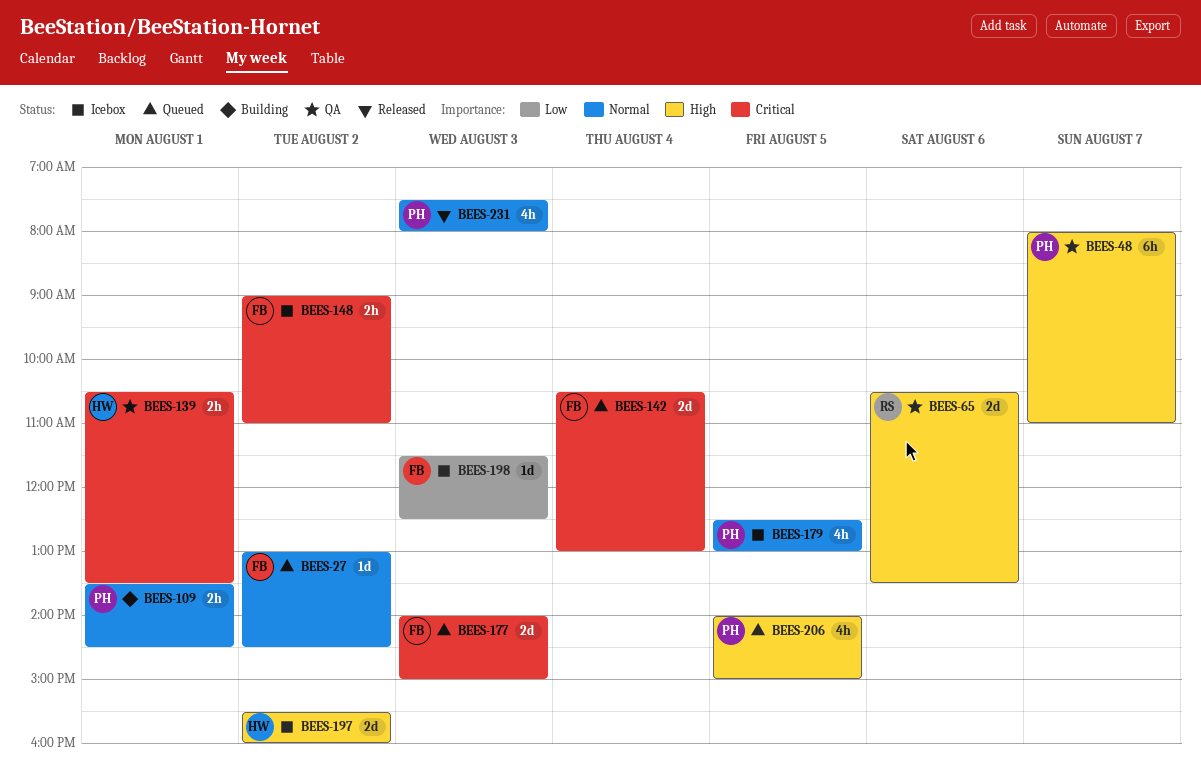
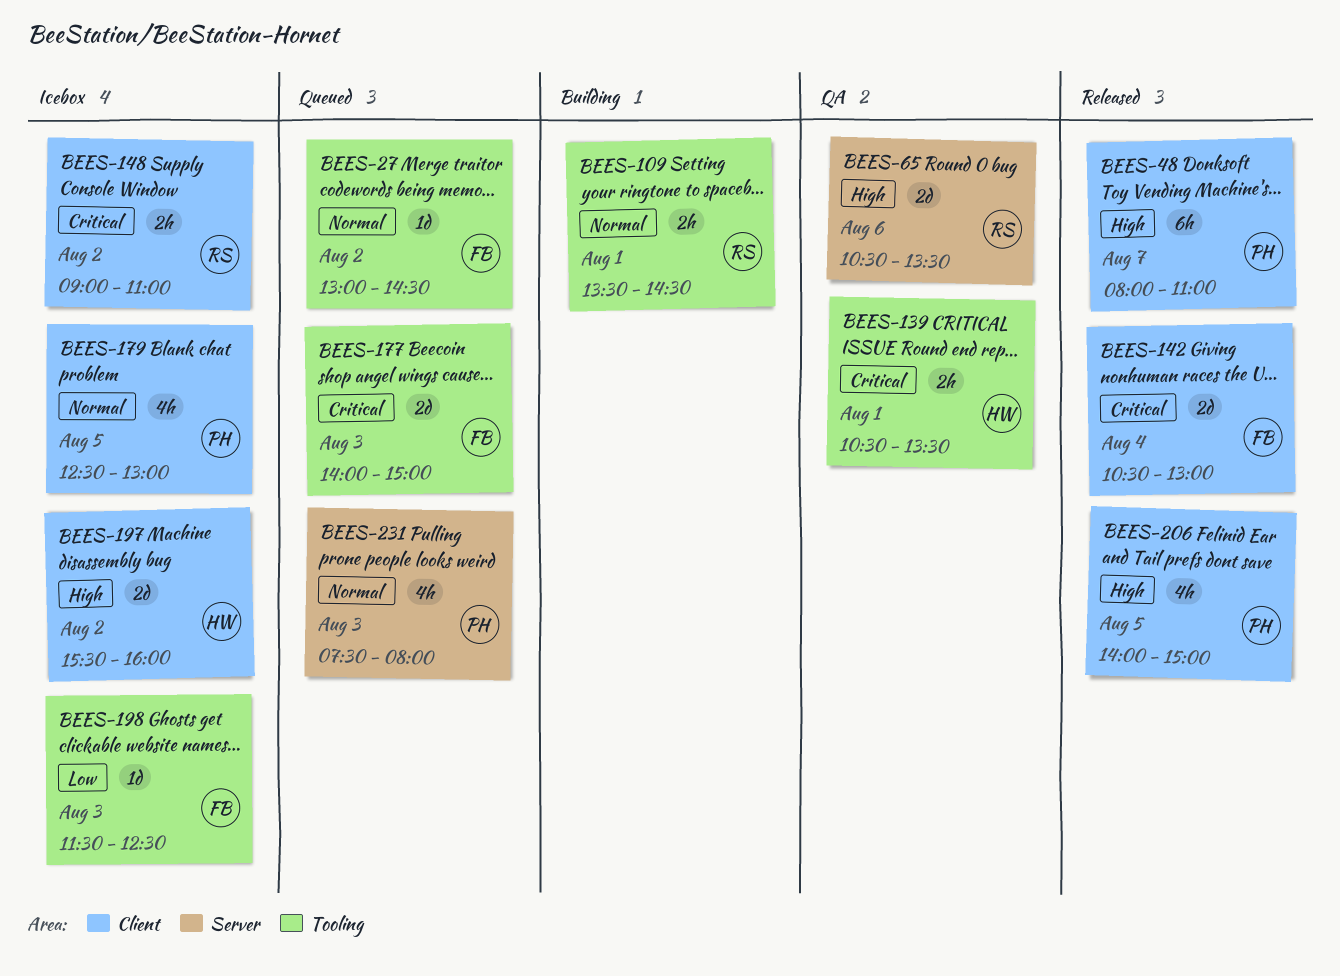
BEES-48, status: QA -> Released
BEES-109, owner: PH -> RS
BEES-142, status: Queued -> Released
BEES-148, owner: FB -> RS
BEES-206, status: Queued -> Released
BEES-231, status: Released -> Queued

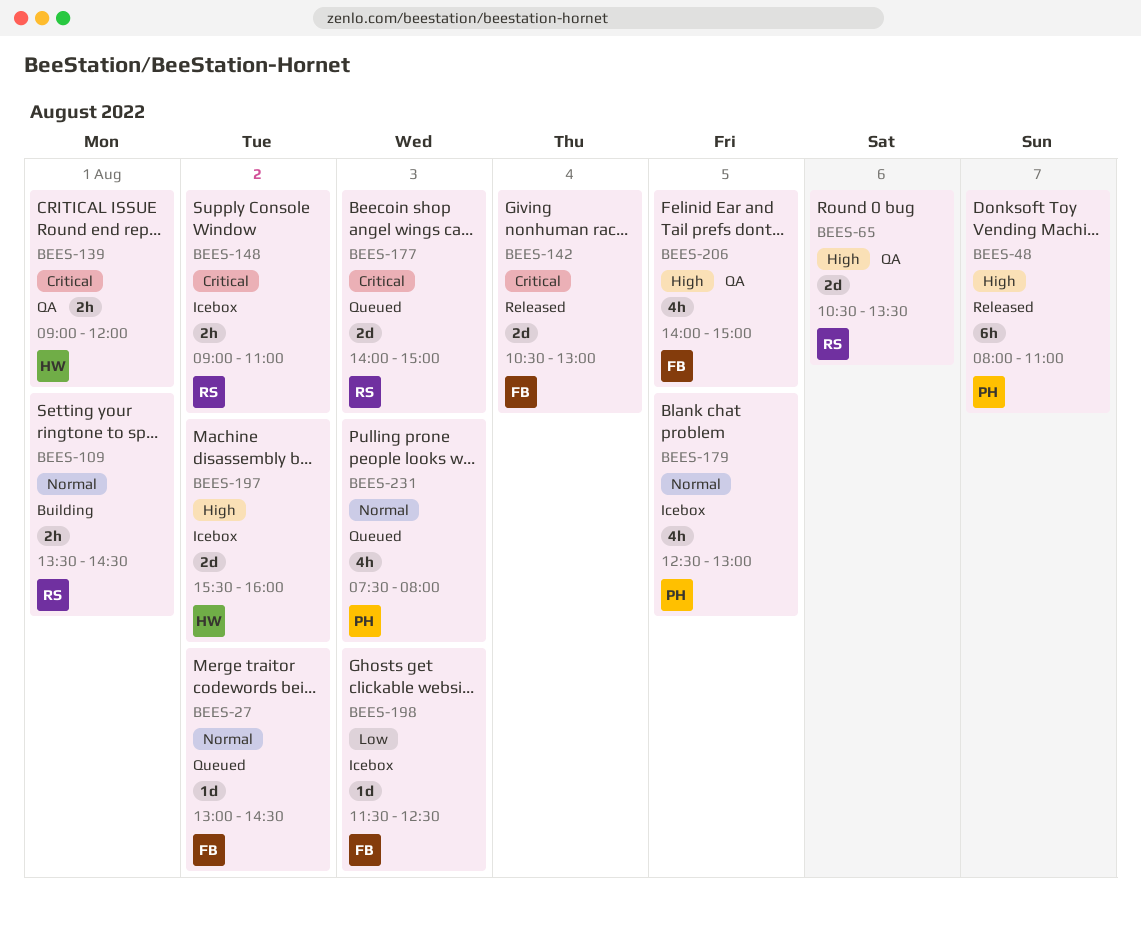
BEES-139, begins: 10:30 -> 09:00
BEES-139, ends: 13:30 -> 12:00
BEES-177, owner: FB -> RS
BEES-206, status: Released -> QA
BEES-206, owner: PH -> FB

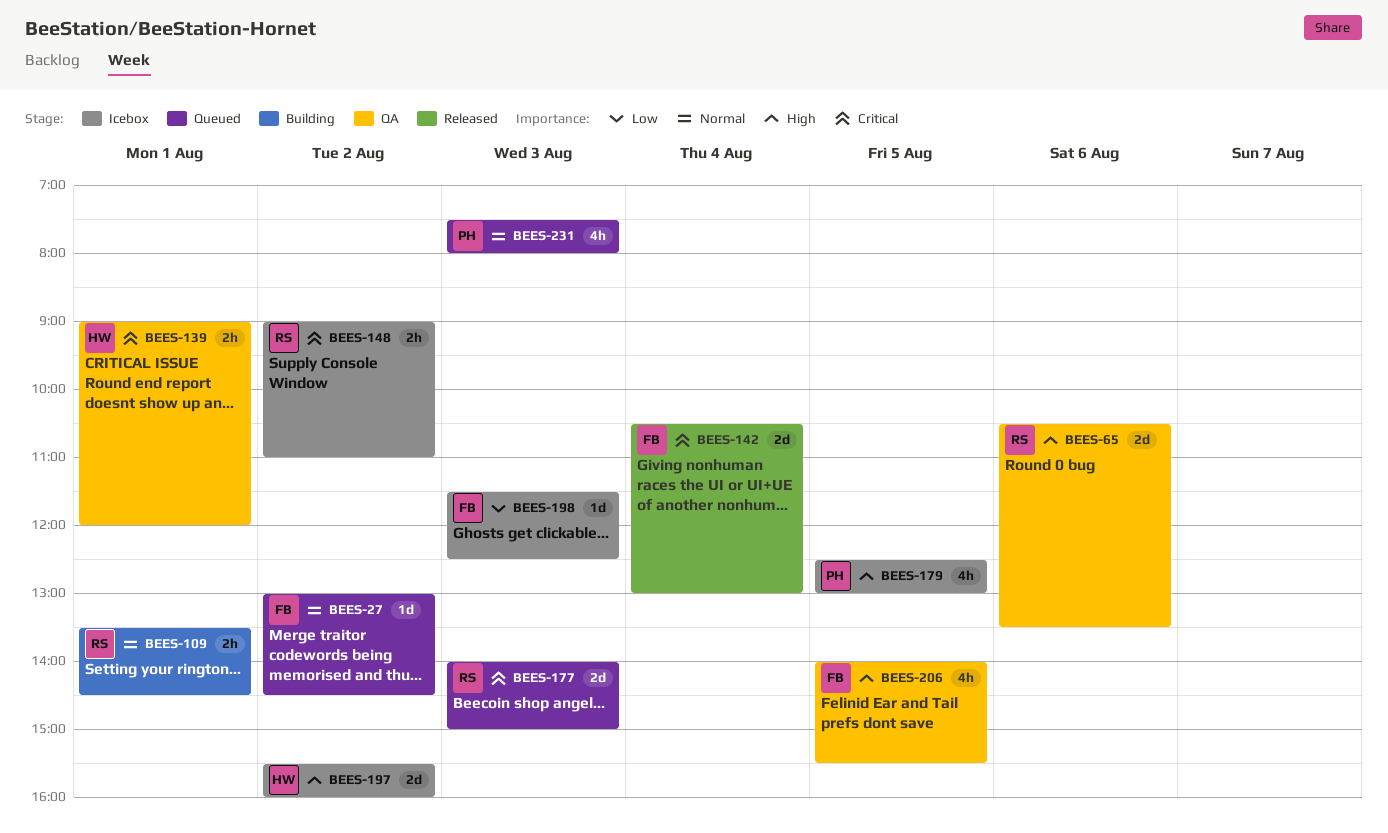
BEES-48: present -> none
BEES-179, priority: Normal -> High
BEES-206, ends: 15:00 -> 15:30

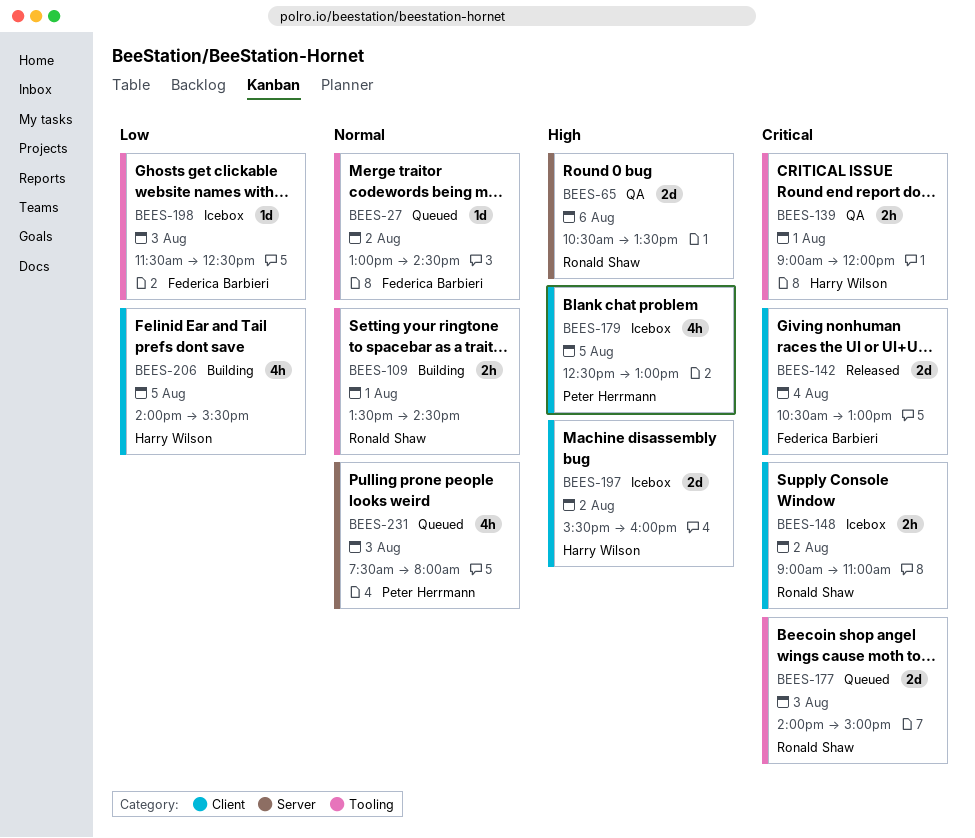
BEES-206, status: QA -> Building
BEES-206, owner: Federica Barbieri -> Harry Wilson
BEES-206, priority: High -> Low

